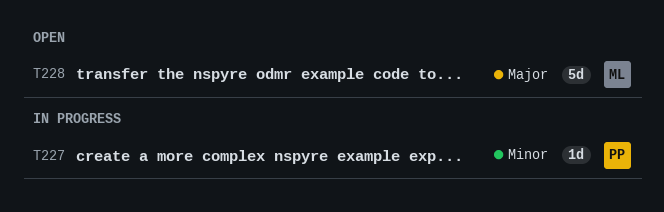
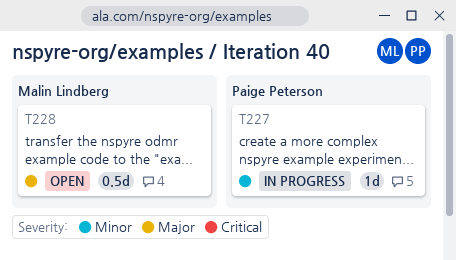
T228, estimate: 5d -> 0.5d

